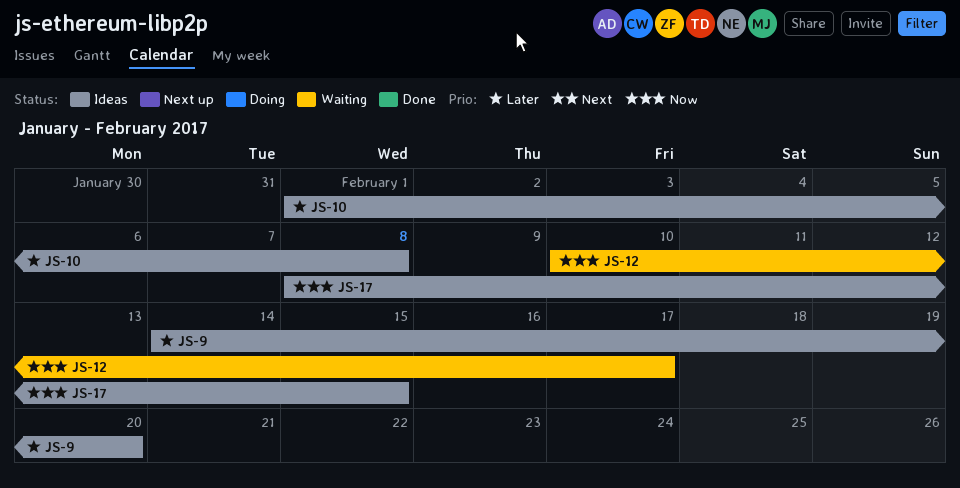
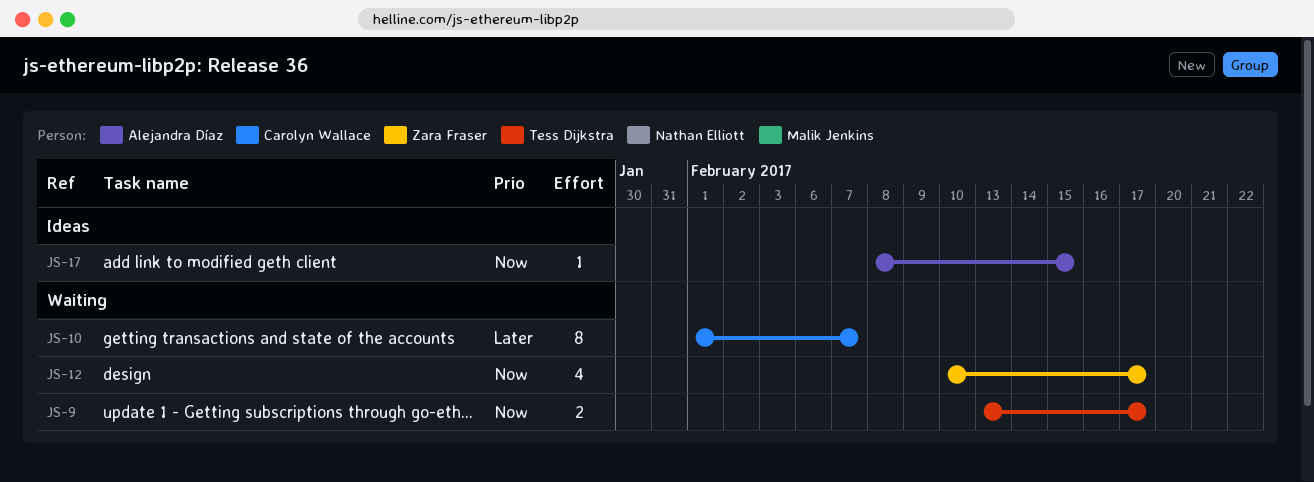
JS-9, status: Ideas -> Waiting
JS-9, priority: Later -> Now
JS-9, start: Feb 14 -> Feb 13
JS-9, due: Feb 20 -> Feb 17
JS-10, status: Ideas -> Waiting
JS-10, due: Feb 8 -> Feb 7

